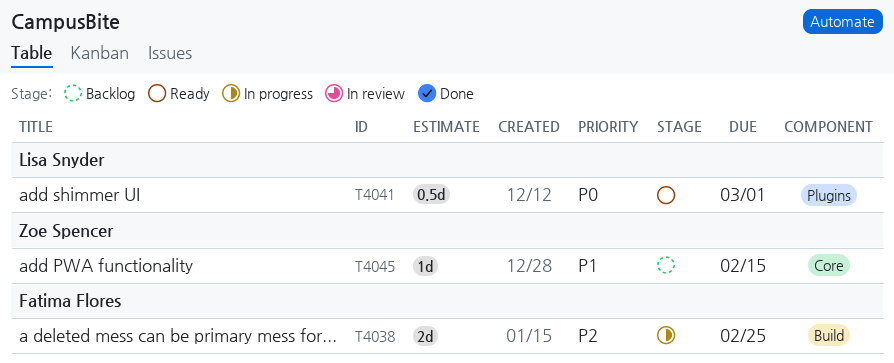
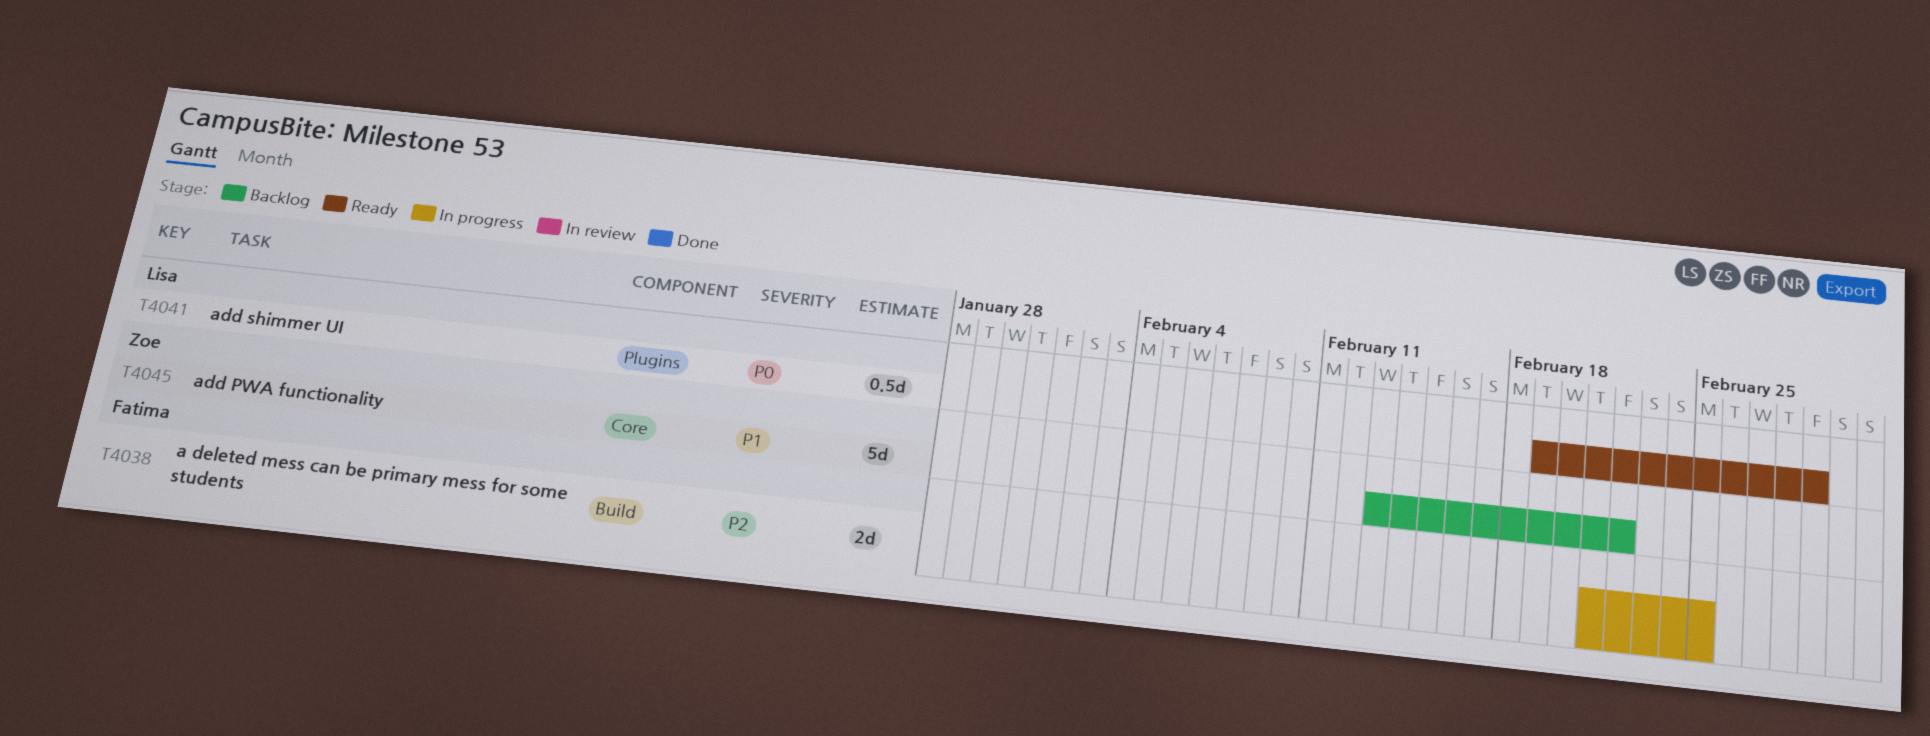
T4045, estimate: 1d -> 5d
T4045, due: Feb 15 -> Feb 22

